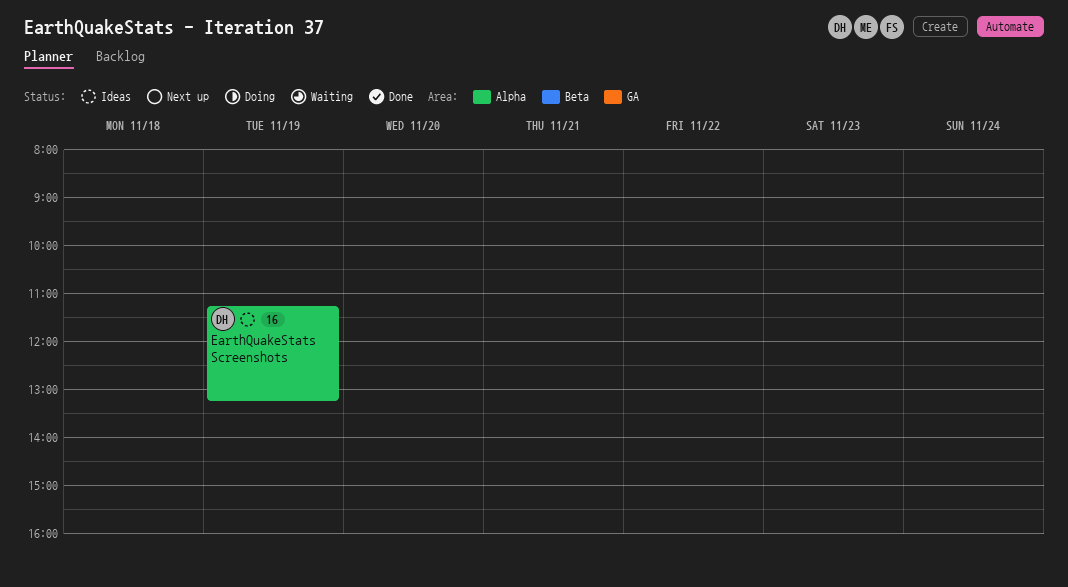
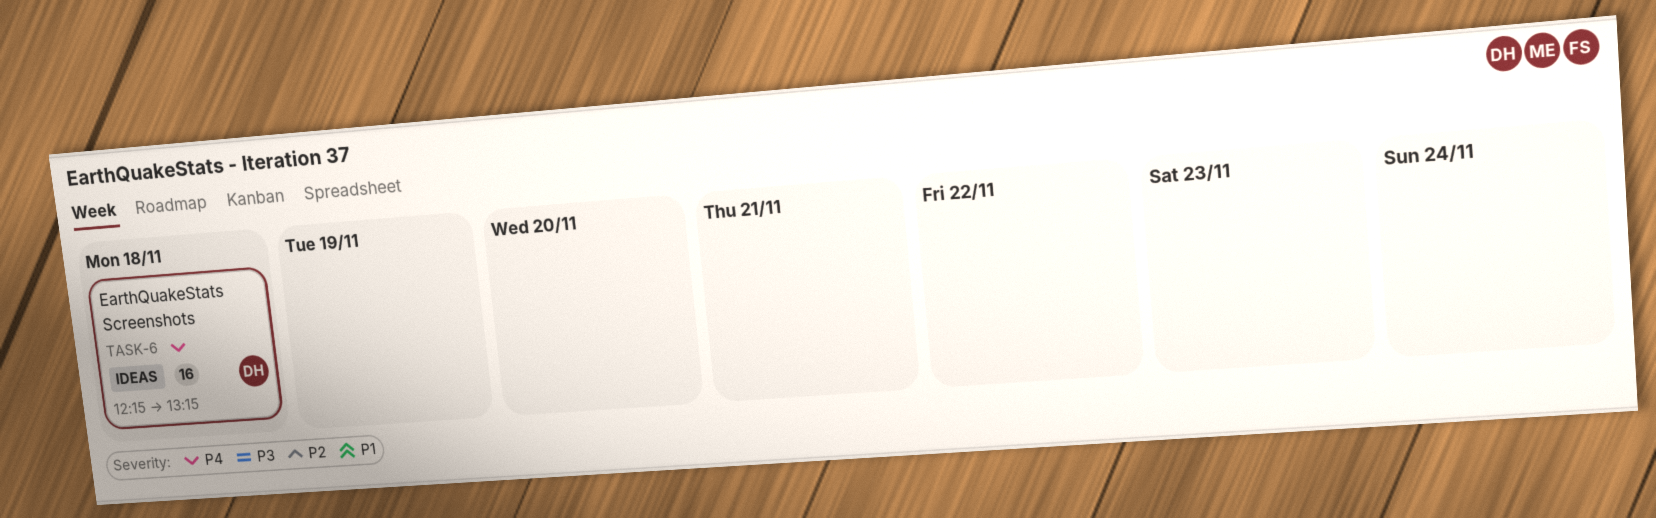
EarthQuakeStats Screenshots, day: Nov 19 -> Nov 18
EarthQuakeStats Screenshots, begins: 11:15 -> 12:15

